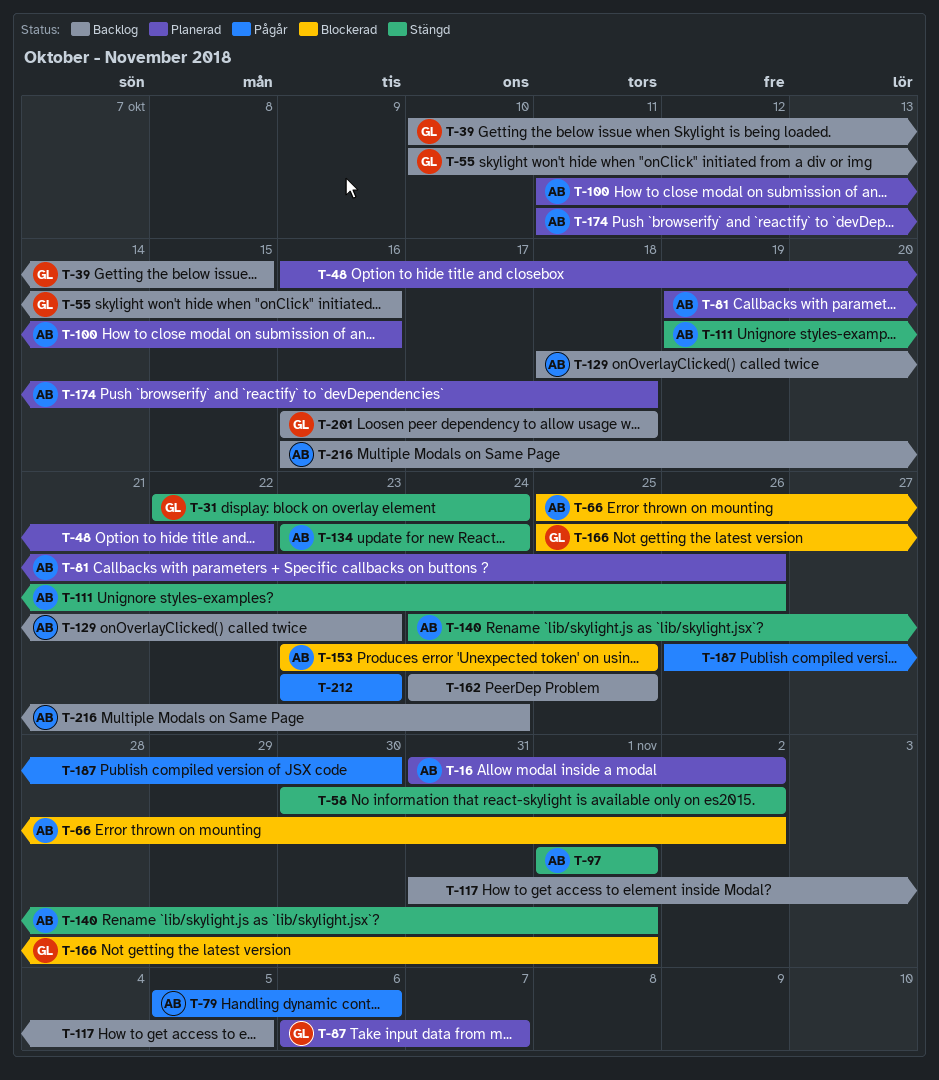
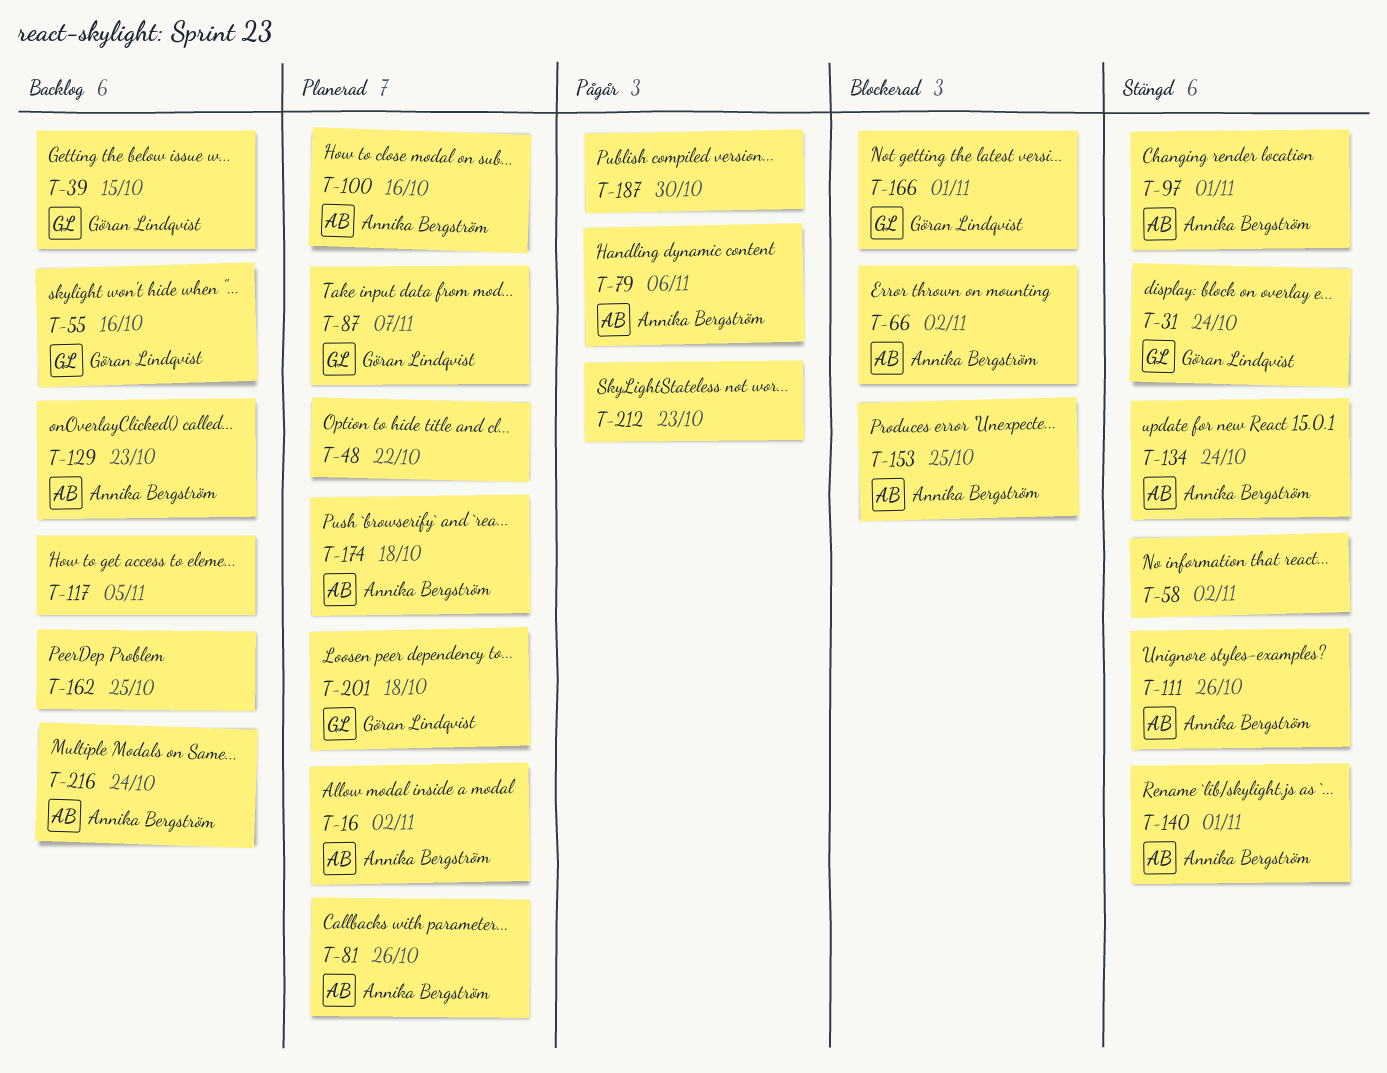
T-201, status: Backlog -> Planerad

